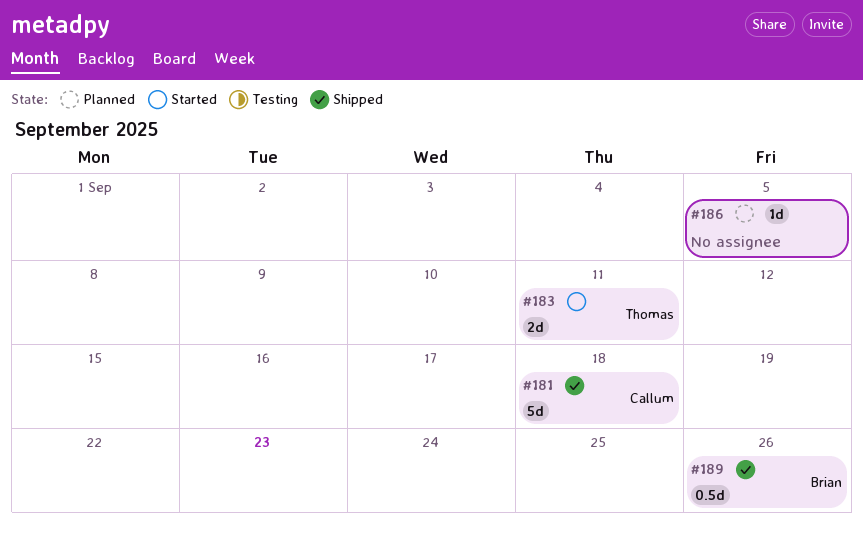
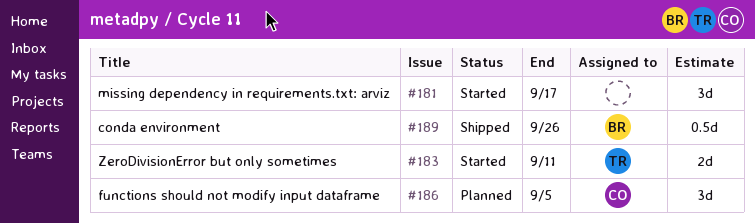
#181, status: Shipped -> Started
#181, owner: Callum -> none
#181, estimate: 5d -> 3d
#181, due: Sep 18 -> Sep 17
#186, owner: none -> Callum
#186, estimate: 1d -> 3d

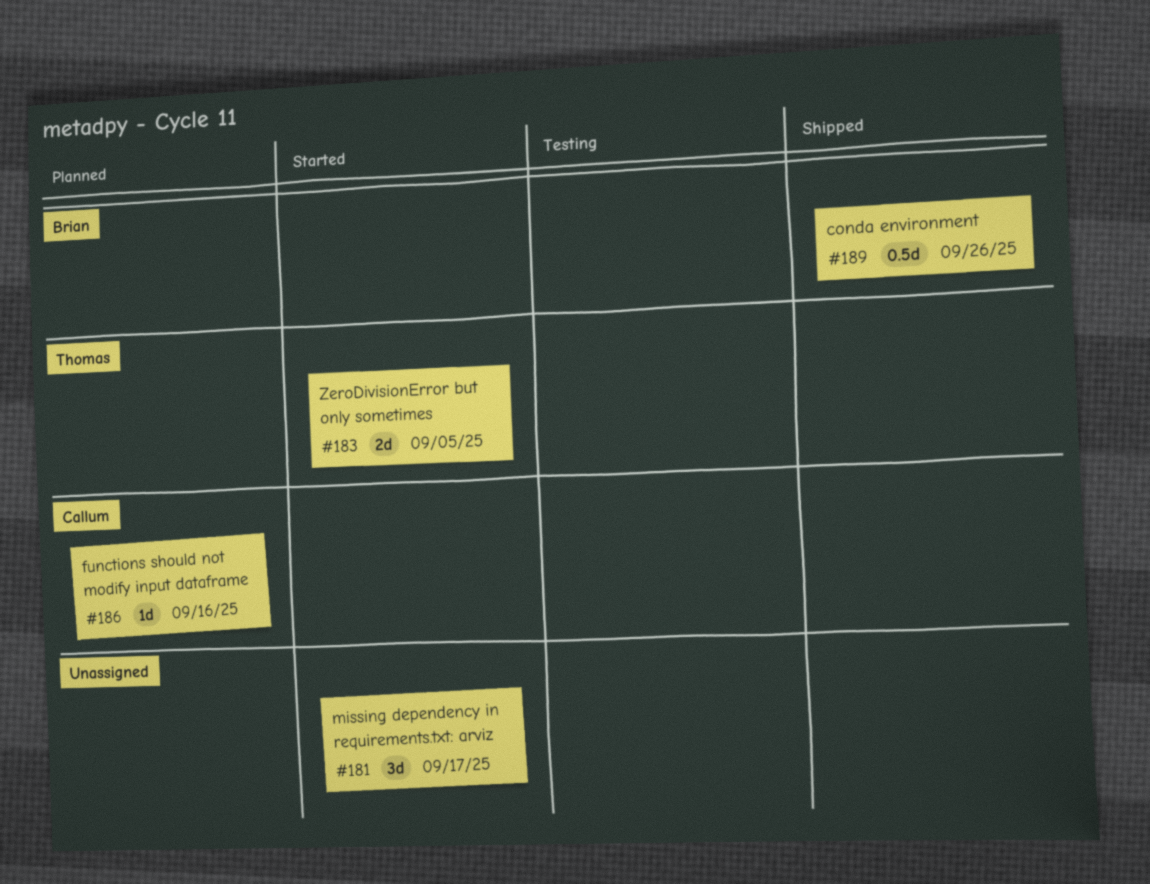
#183, due: Sep 11 -> Sep 5
#186, estimate: 3d -> 1d
#186, due: Sep 5 -> Sep 16

